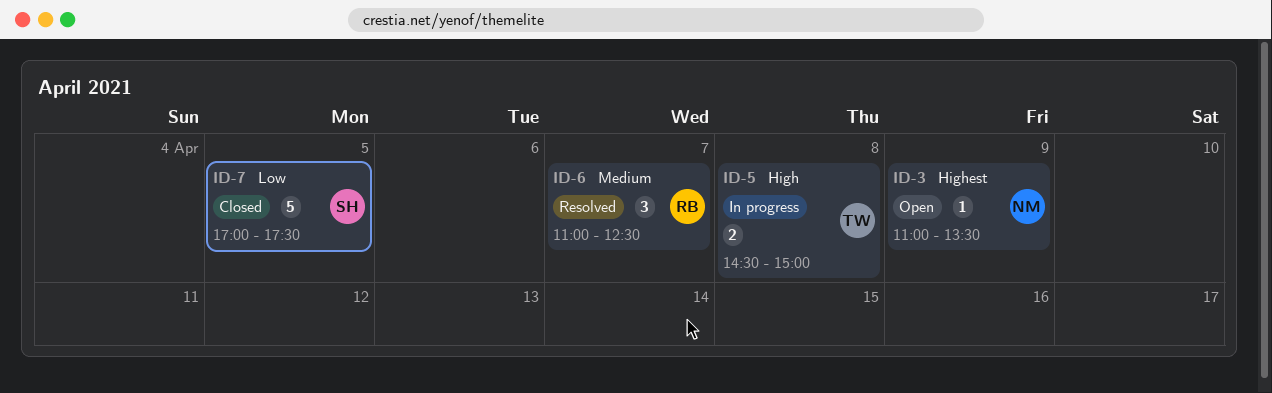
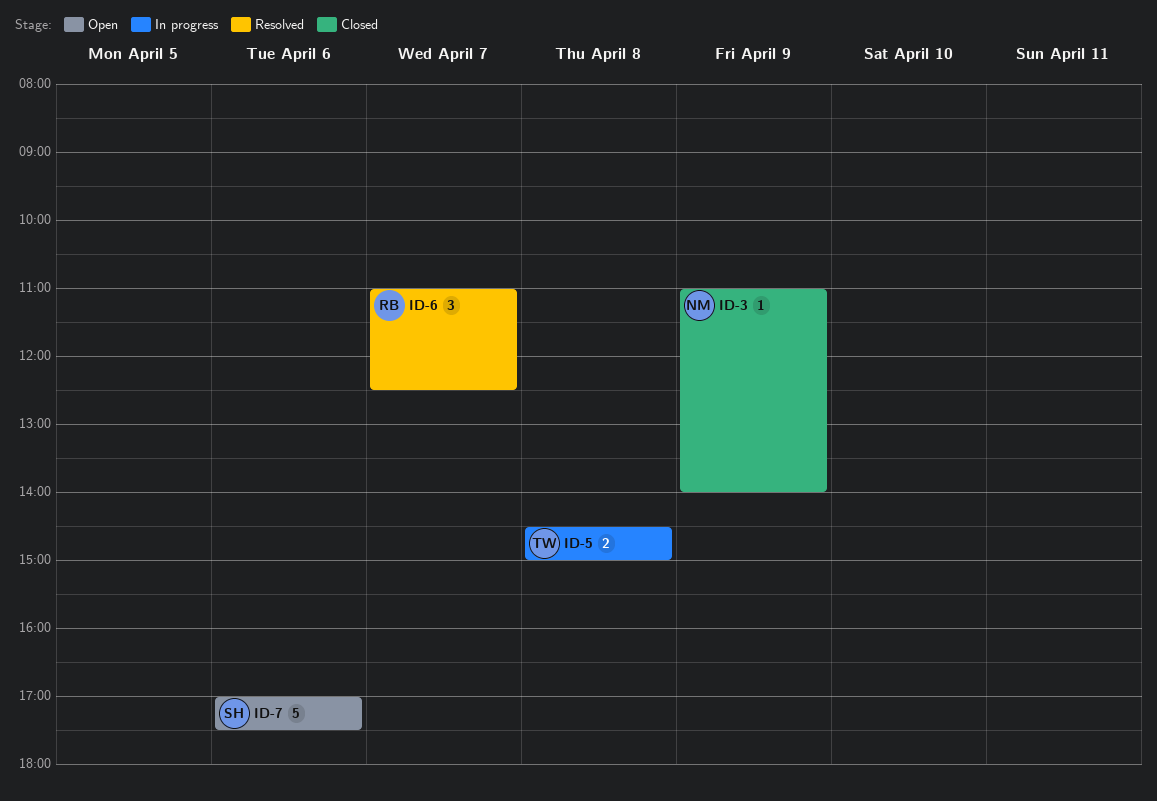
ID-3, status: Open -> Closed
ID-3, ends: 13:30 -> 14:00
ID-7, status: Closed -> Open
ID-7, day: Apr 5 -> Apr 6

